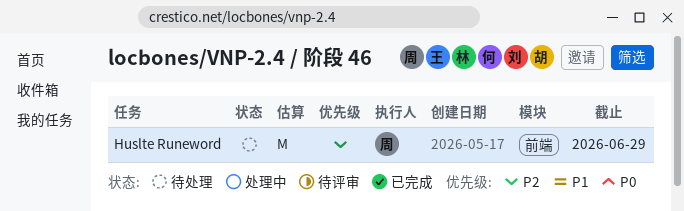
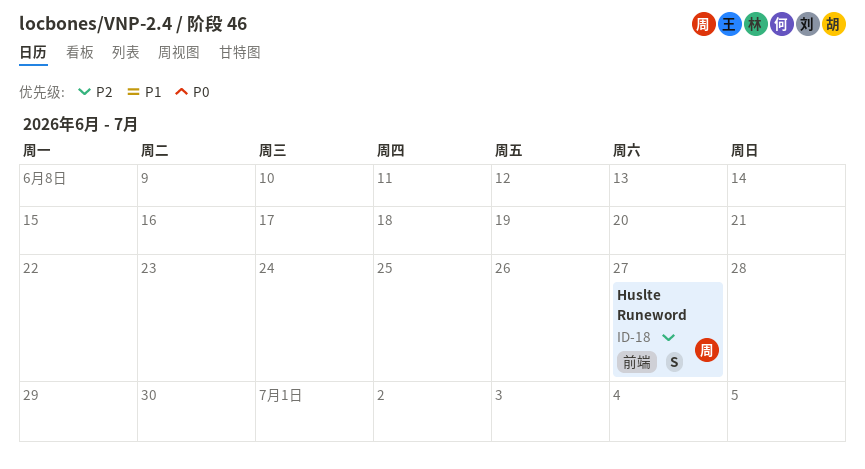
Huslte Runeword, estimate: M -> S
Huslte Runeword, due: Jun 29 -> Jun 27

